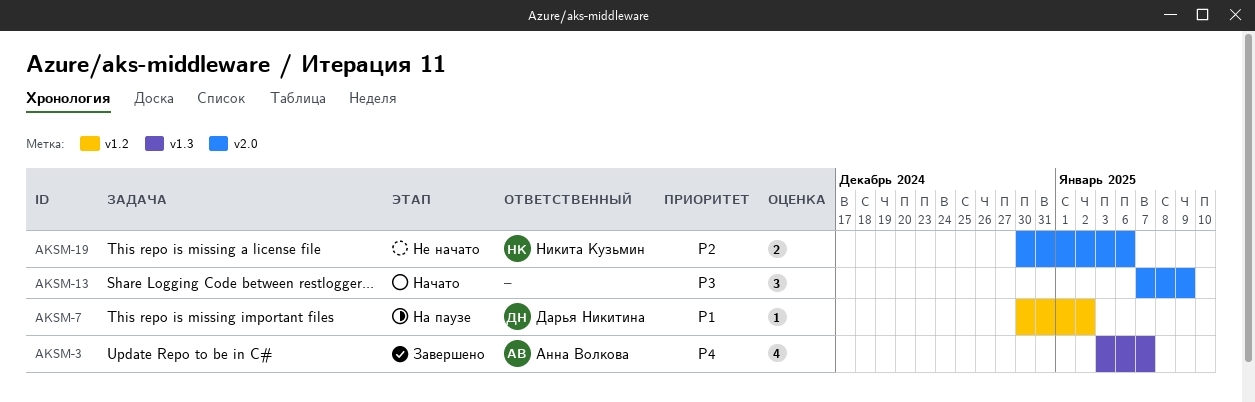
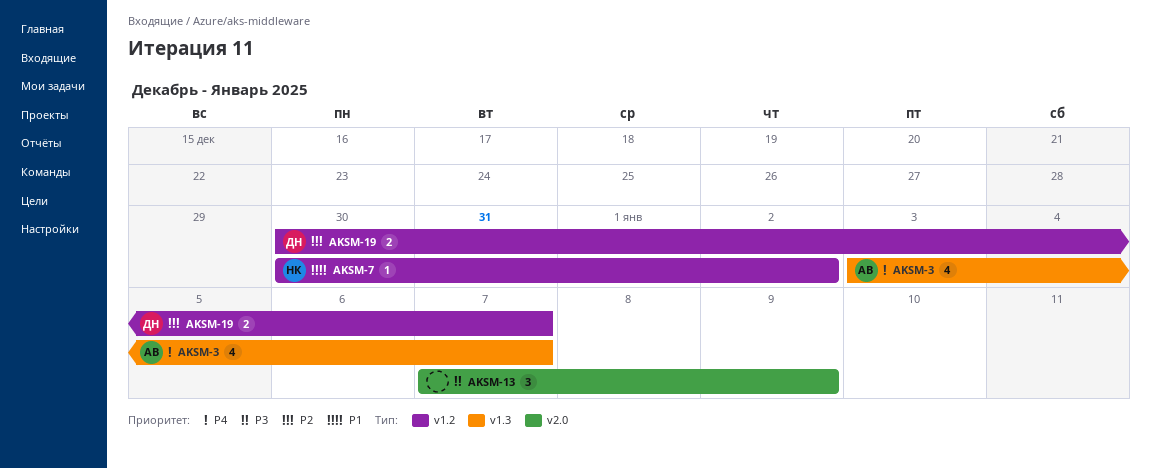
AKSM-7, owner: Дарья Никитина -> Никита Кузьмин
AKSM-19, owner: Никита Кузьмин -> Дарья Никитина
AKSM-19, label: v2.0 -> v1.2
AKSM-19, due: Jan 6 -> Jan 7

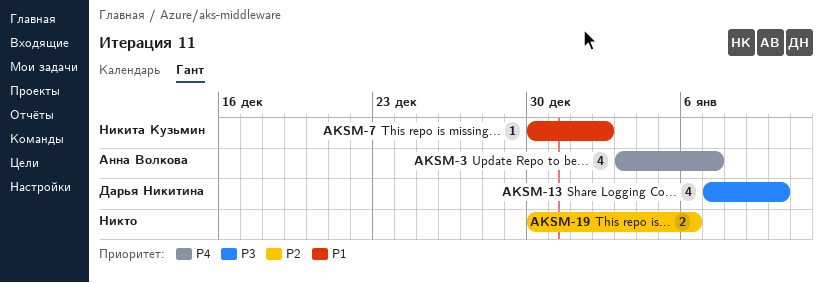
AKSM-13, owner: none -> Дарья Никитина
AKSM-13, estimate: 3 -> 4
AKSM-13, due: Jan 9 -> Jan 10
AKSM-19, owner: Дарья Никитина -> none
AKSM-19, due: Jan 7 -> Jan 6

